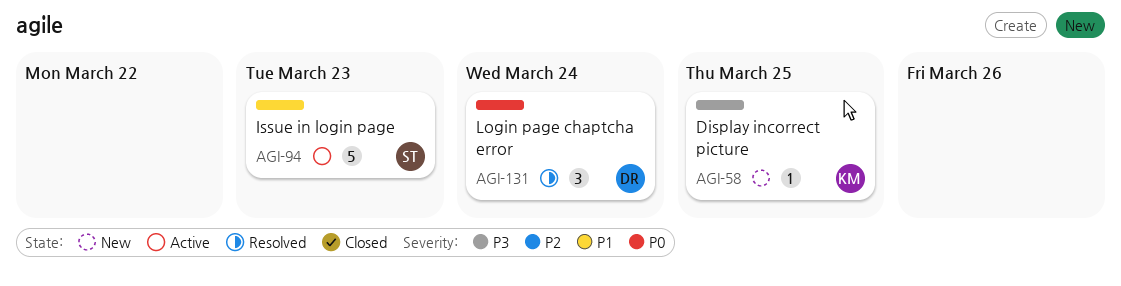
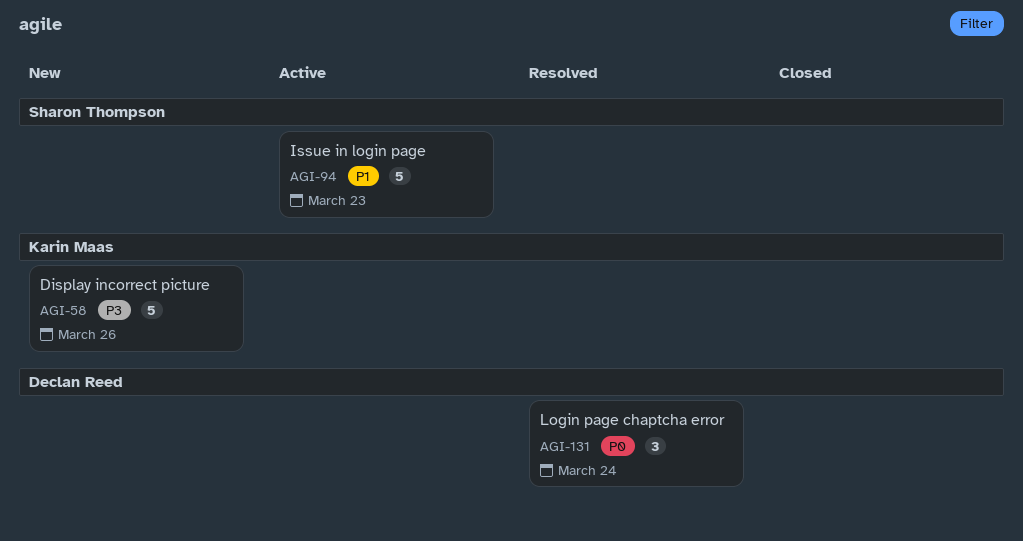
AGI-58, estimate: 1 -> 5
AGI-58, due: Mar 25 -> Mar 26

